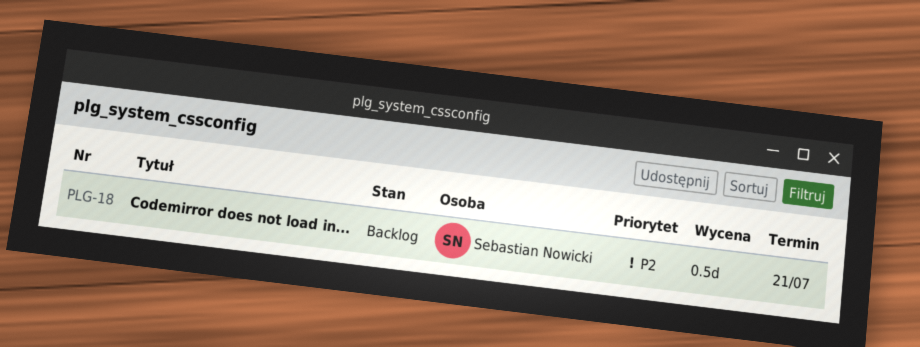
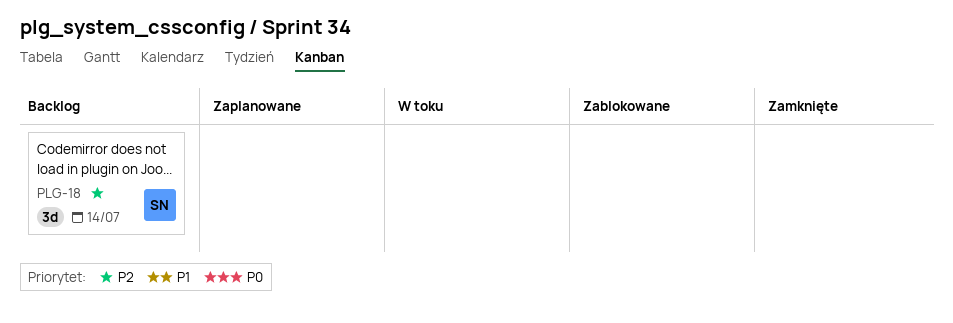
PLG-18, estimate: 0.5d -> 3d
PLG-18, due: Jul 21 -> Jul 14

